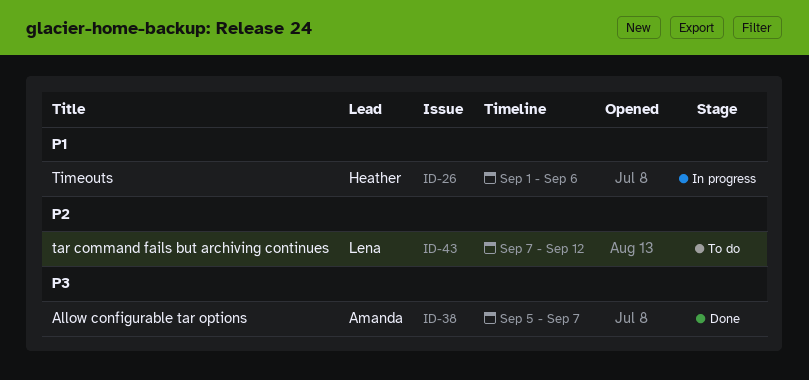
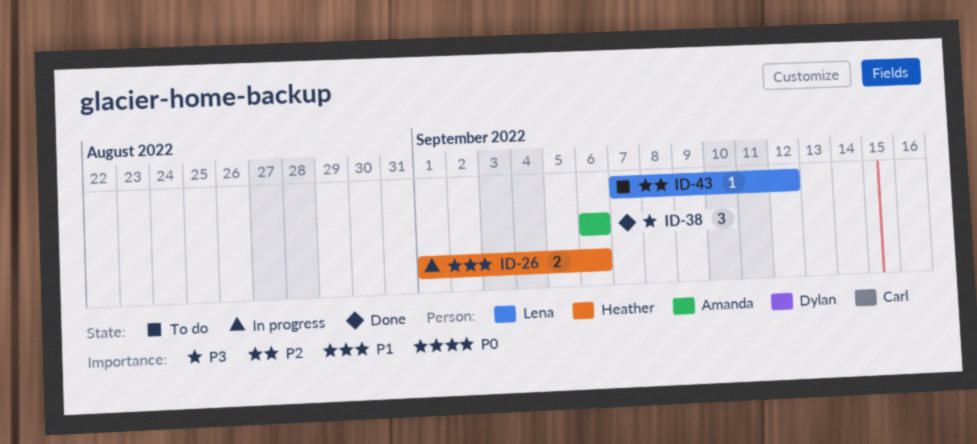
ID-38, start: Sep 5 -> Sep 6
ID-38, due: Sep 7 -> Sep 6

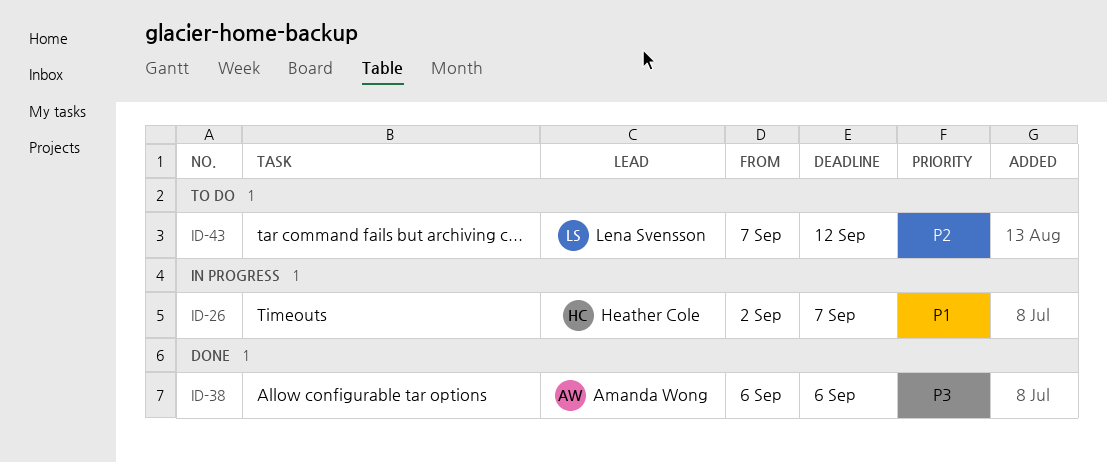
ID-26, start: Sep 1 -> Sep 2
ID-26, due: Sep 6 -> Sep 7

